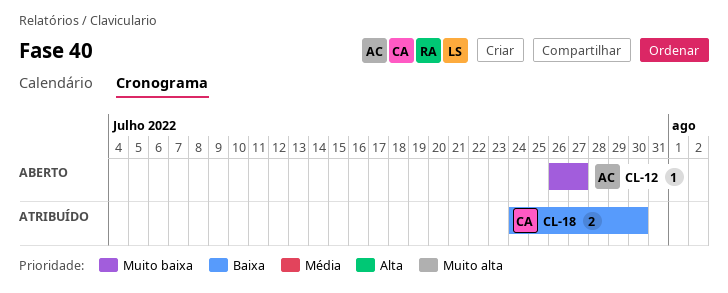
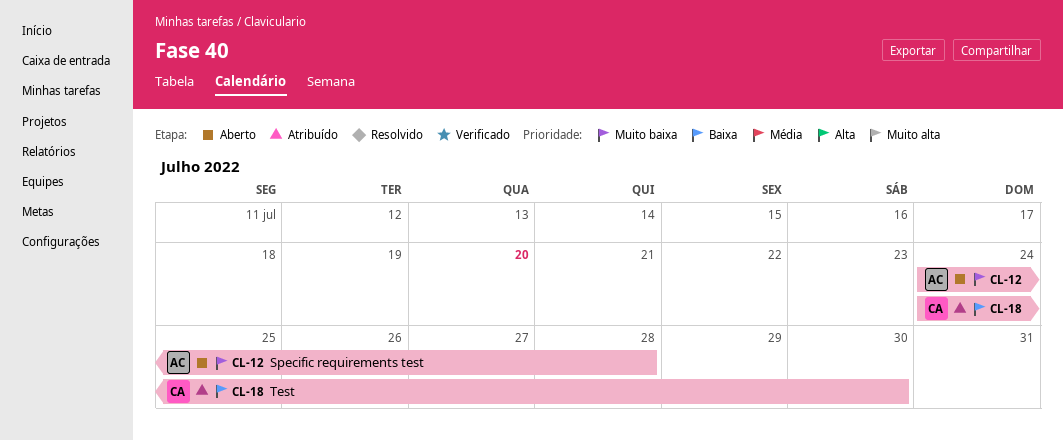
CL-12, start: Jul 26 -> Jul 24
CL-12, due: Jul 27 -> Jul 28

